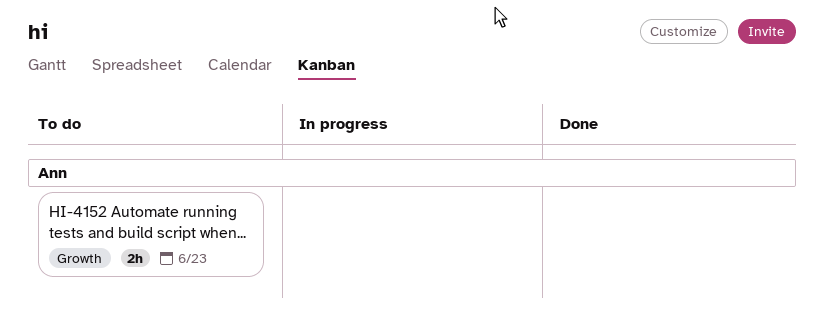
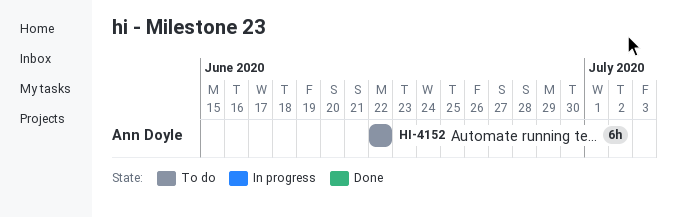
HI-4152, estimate: 2h -> 6h
HI-4152, due: Jun 23 -> Jun 22

